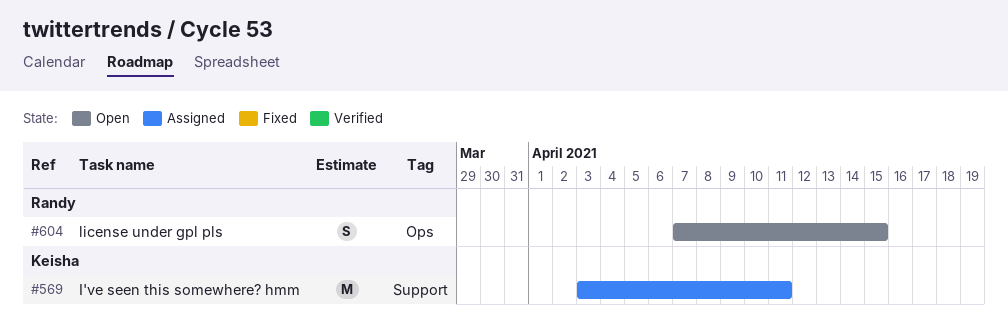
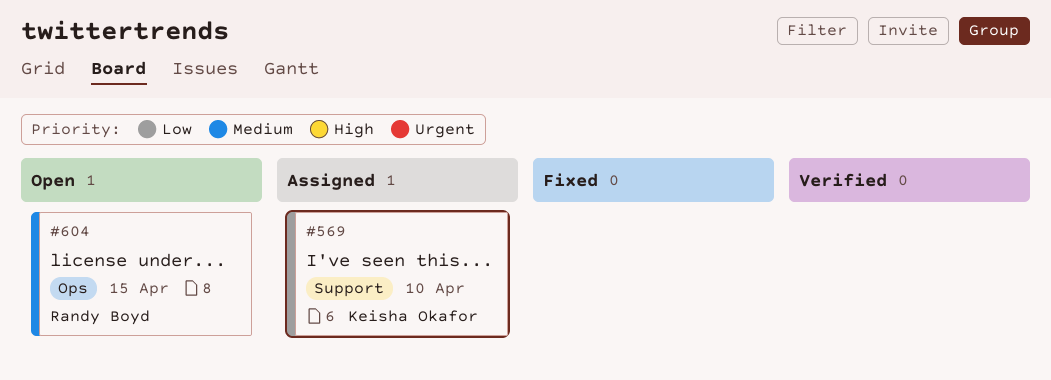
#569, due: Apr 11 -> Apr 10

